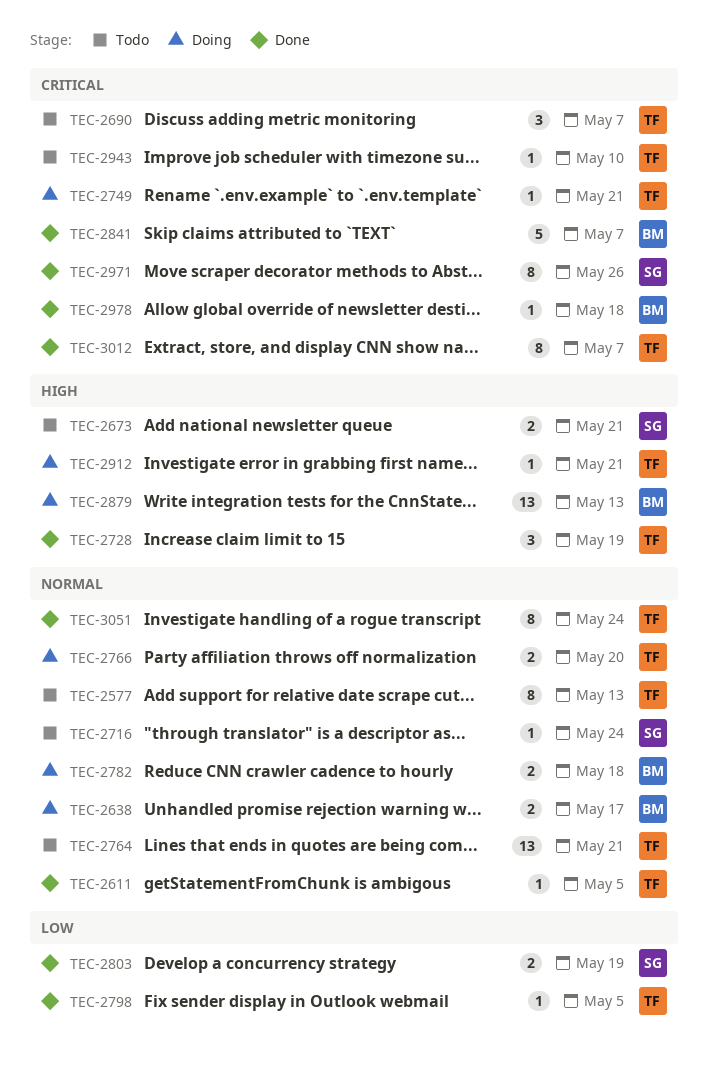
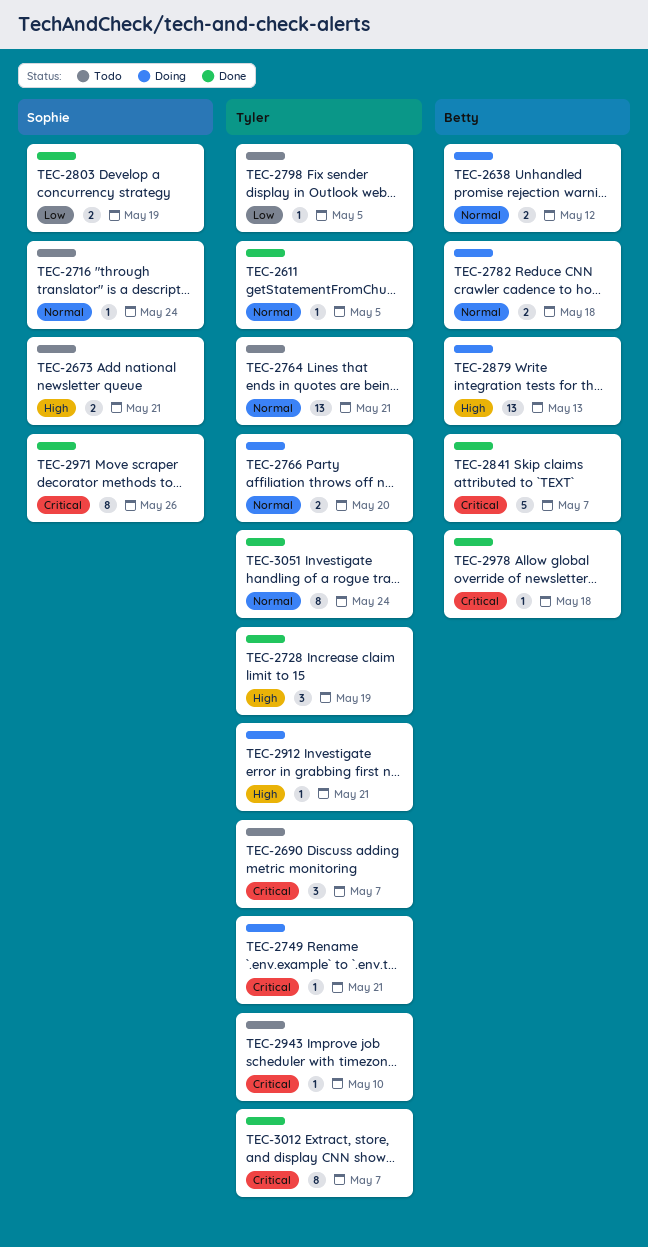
TEC-2577: present -> none
TEC-2638, due: May 17 -> May 12
TEC-2798, status: Done -> Todo

